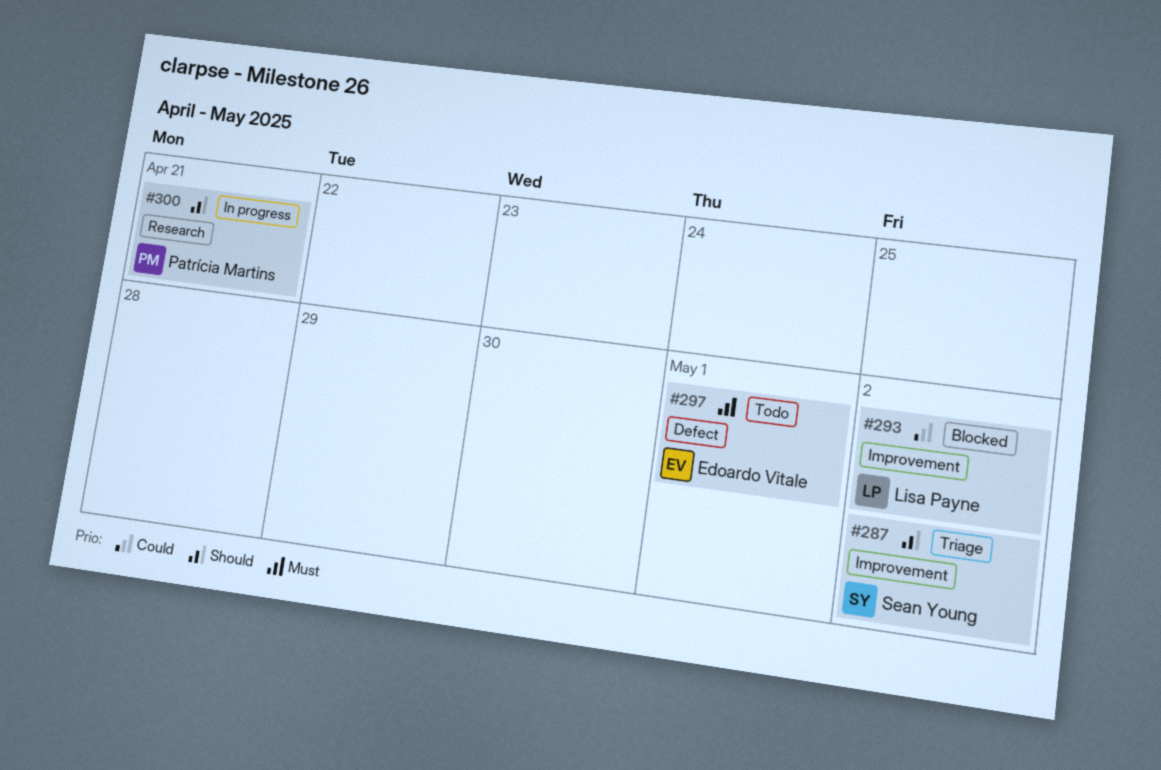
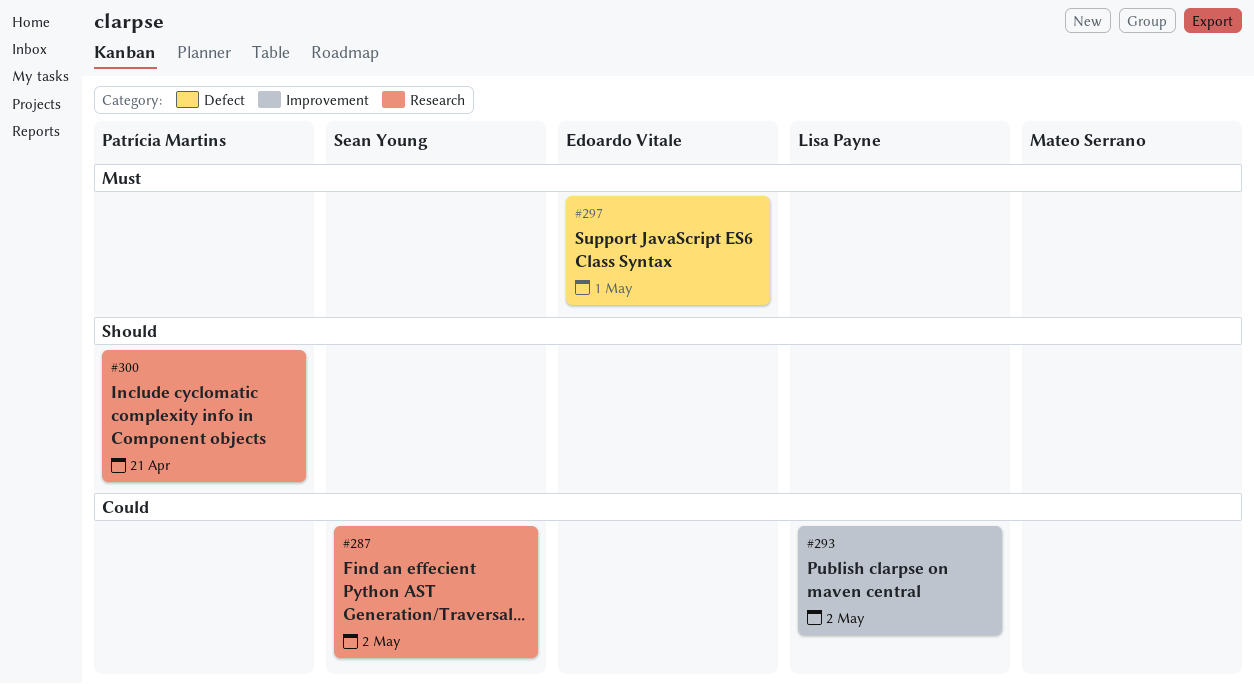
#287, priority: Should -> Could
#287, label: Improvement -> Research

